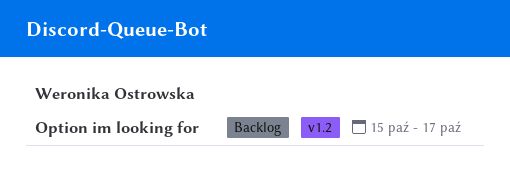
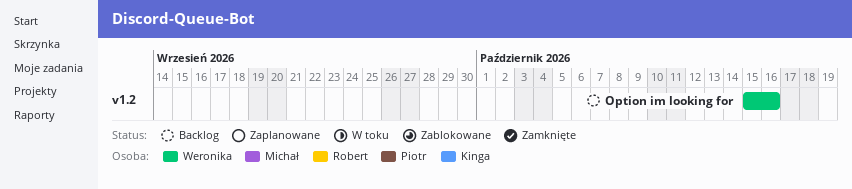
Option im looking for, due: Oct 17 -> Oct 16

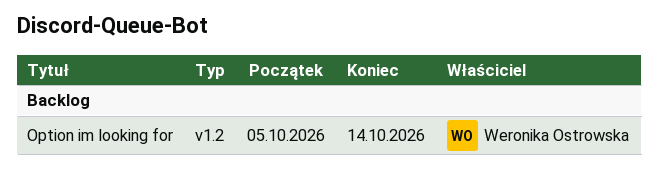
Option im looking for, start: Oct 15 -> Oct 5
Option im looking for, due: Oct 16 -> Oct 14

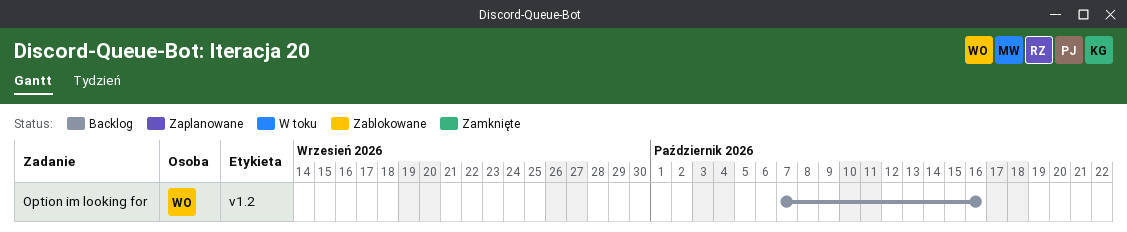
Option im looking for, start: Oct 5 -> Oct 7
Option im looking for, due: Oct 14 -> Oct 16

